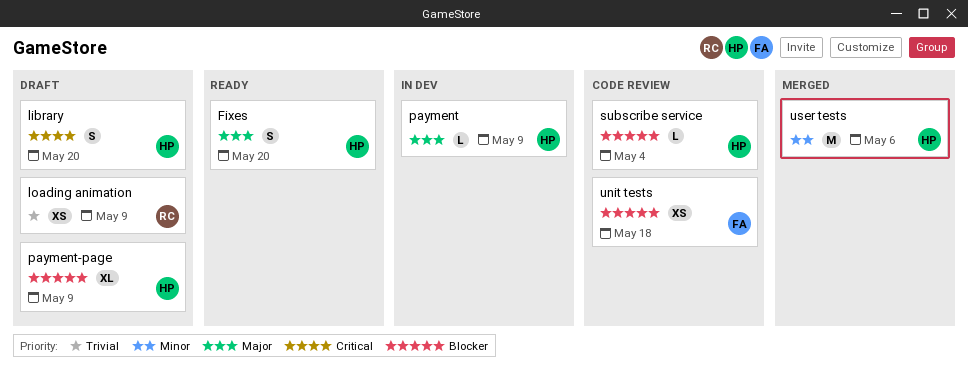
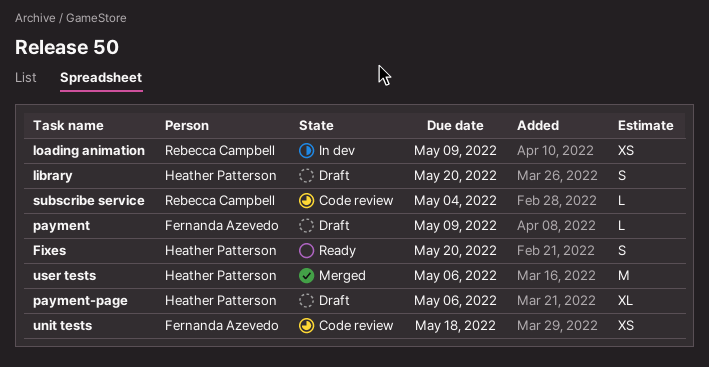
loading animation, status: Draft -> In dev
payment, status: In dev -> Draft
payment, owner: Heather Patterson -> Fernanda Azevedo
payment-page, due: May 9 -> May 6
subscribe service, owner: Heather Patterson -> Rebecca Campbell

